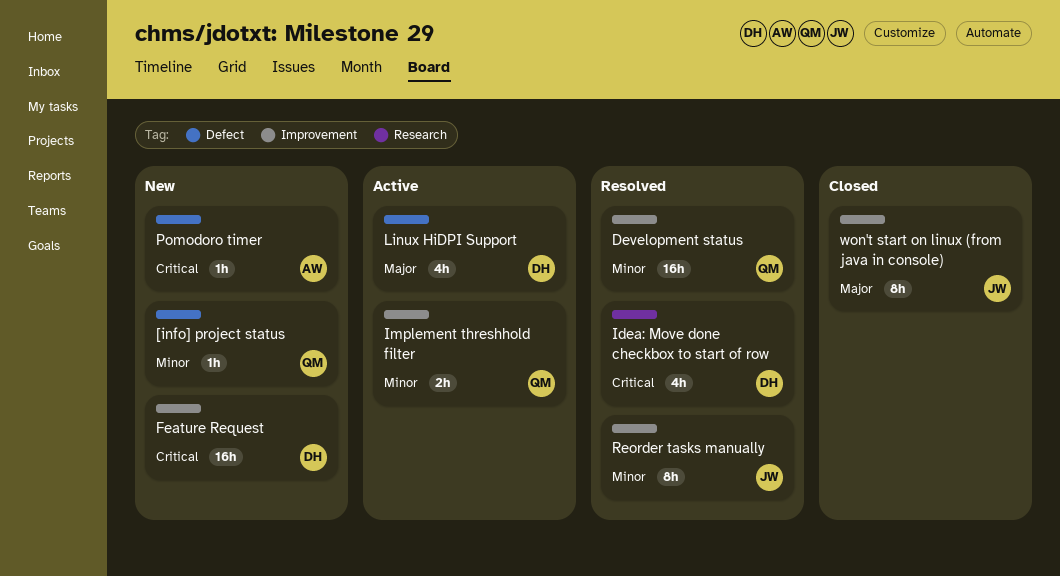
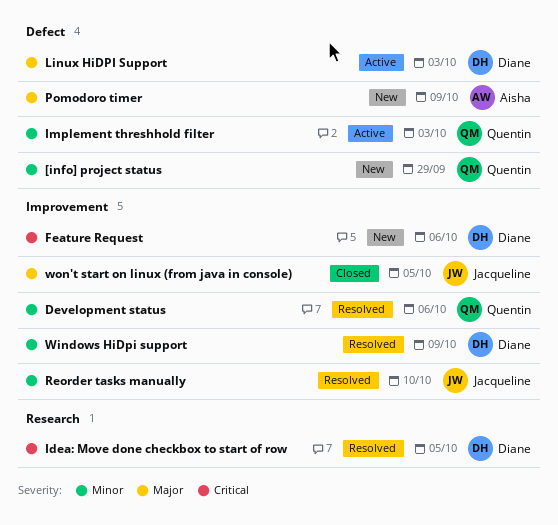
Implement threshhold filter, label: Improvement -> Defect
Pomodoro timer, priority: Critical -> Major
Windows HiDpi support: none -> present

